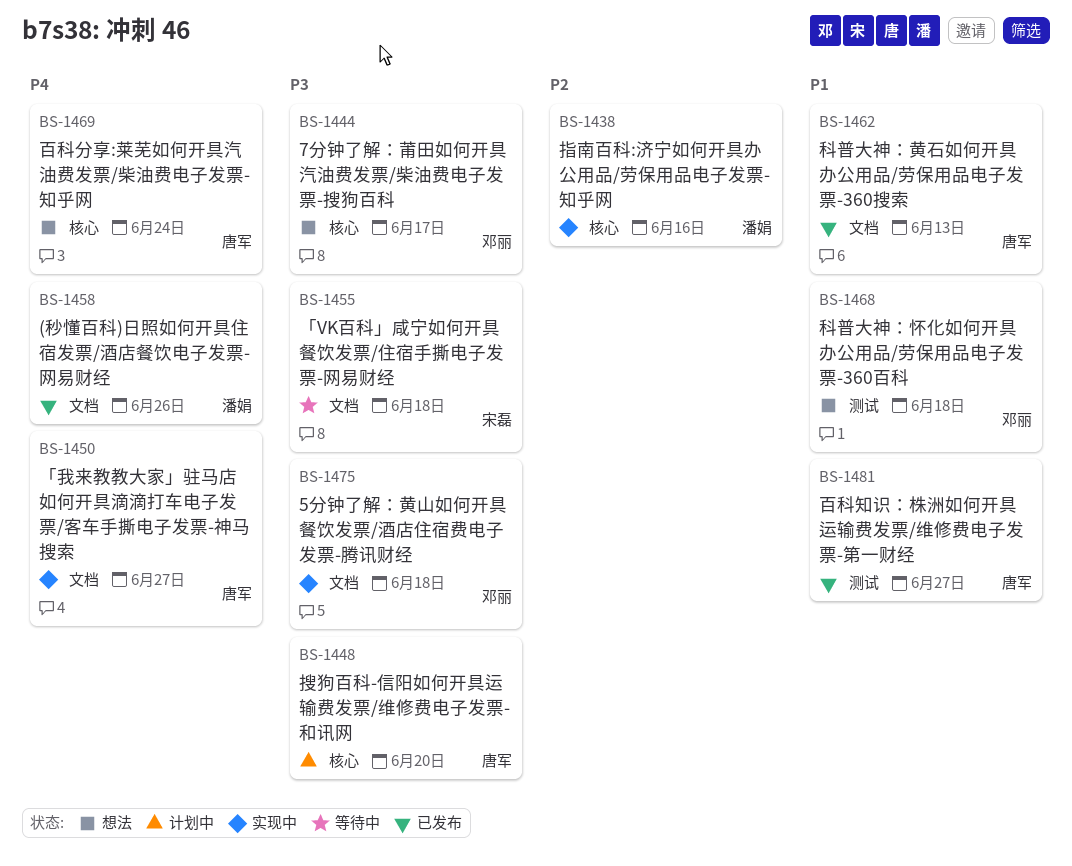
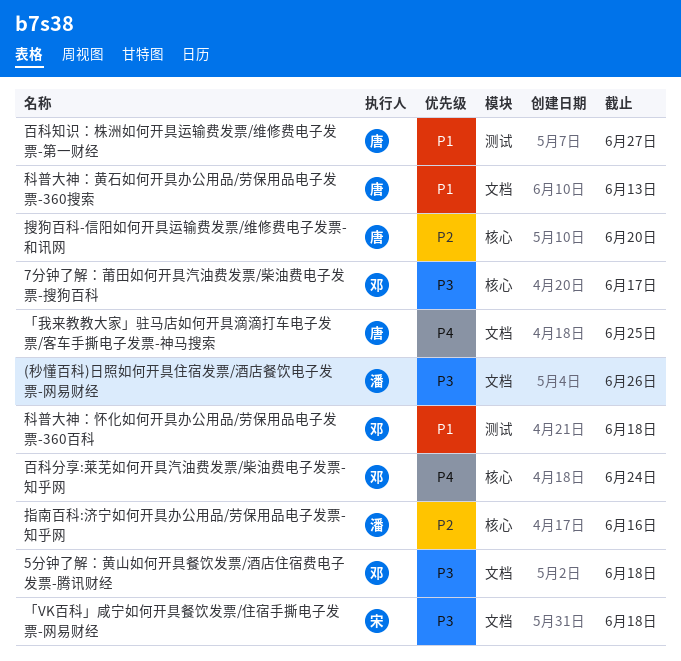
(秒懂百科)日照如何开具住宿发票/酒店餐饮电子发票-网易财经, priority: P4 -> P3
「我来教教大家」驻马店如何开具滴滴打车电子发票/客车手撕电子发票-神马搜索, due: Jun 27 -> Jun 25
搜狗百科-信阳如何开具运输费发票/维修费电子发票-和讯网, priority: P3 -> P2
百科分享:莱芜如何开具汽油费发票/柴油费电子发票-知乎网, owner: 唐军 -> 邓丽

